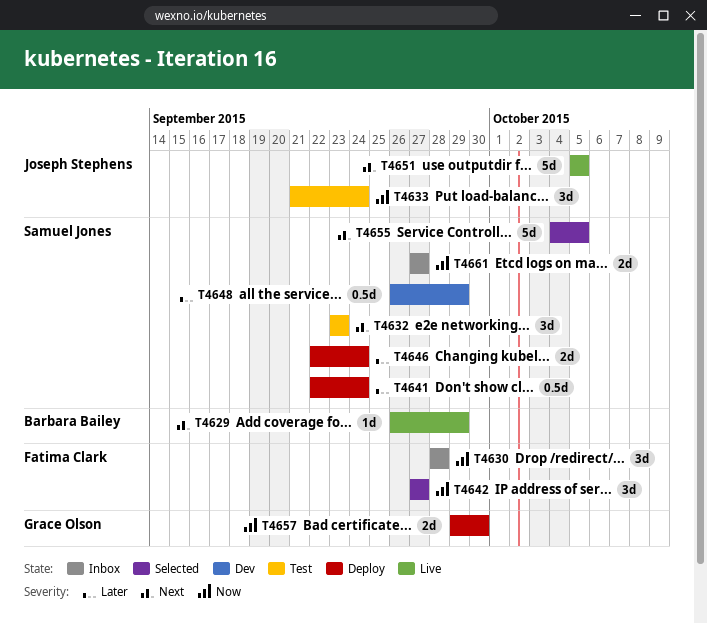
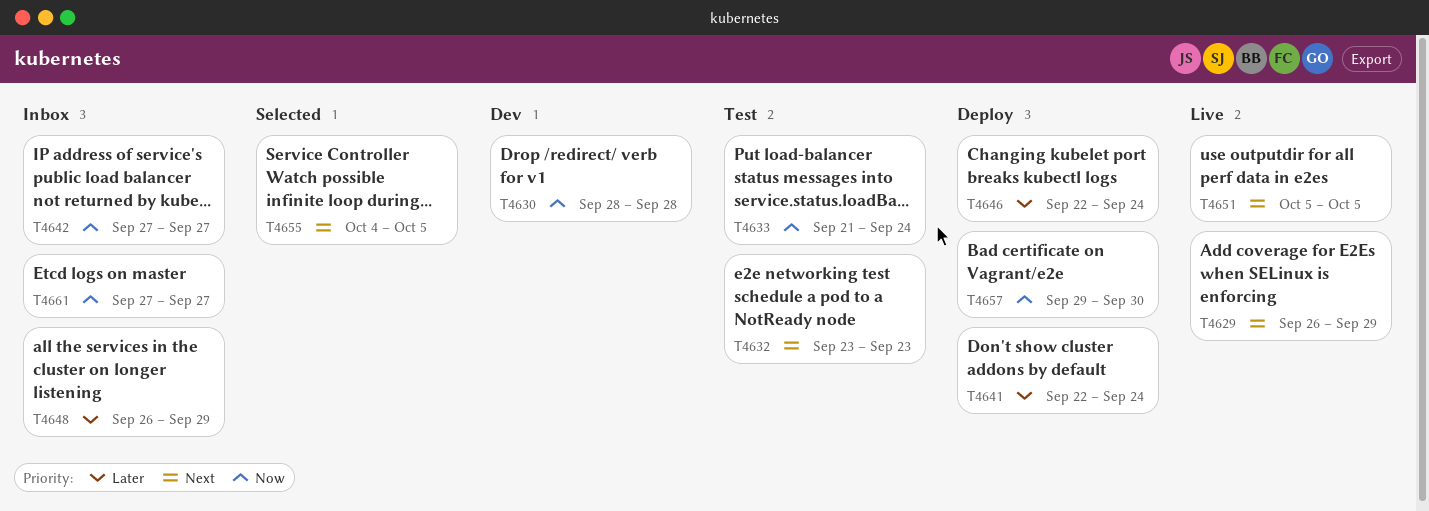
T4630, status: Inbox -> Dev
T4642, status: Selected -> Inbox
T4648, status: Dev -> Inbox

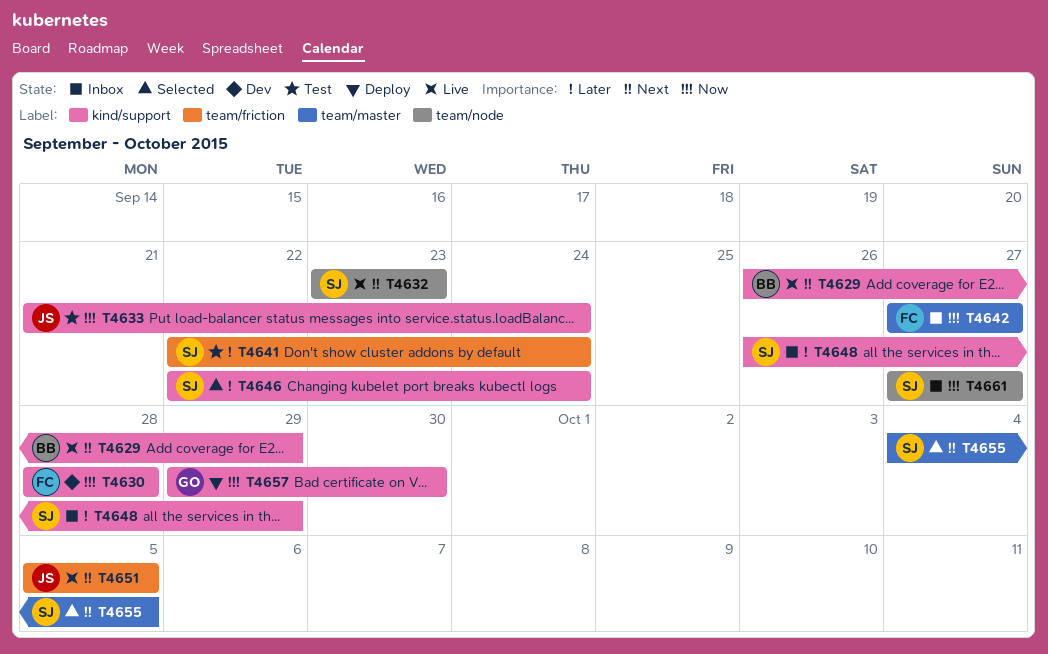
T4632, status: Test -> Live
T4641, status: Deploy -> Test
T4646, status: Deploy -> Selected

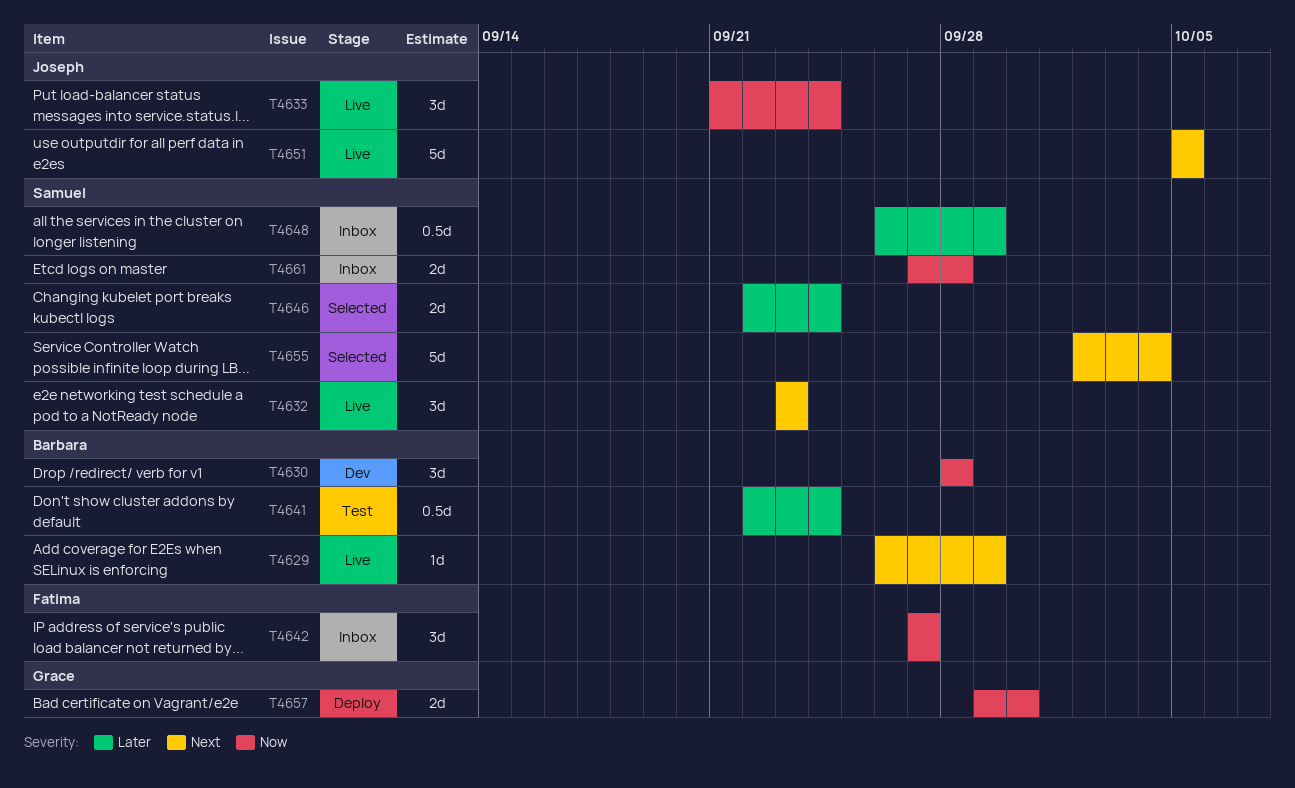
T4630, owner: Fatima -> Barbara
T4633, status: Test -> Live
T4641, owner: Samuel -> Barbara
T4655, start: Oct 4 -> Oct 2
T4655, due: Oct 5 -> Oct 4
T4661, due: Sep 27 -> Sep 28

